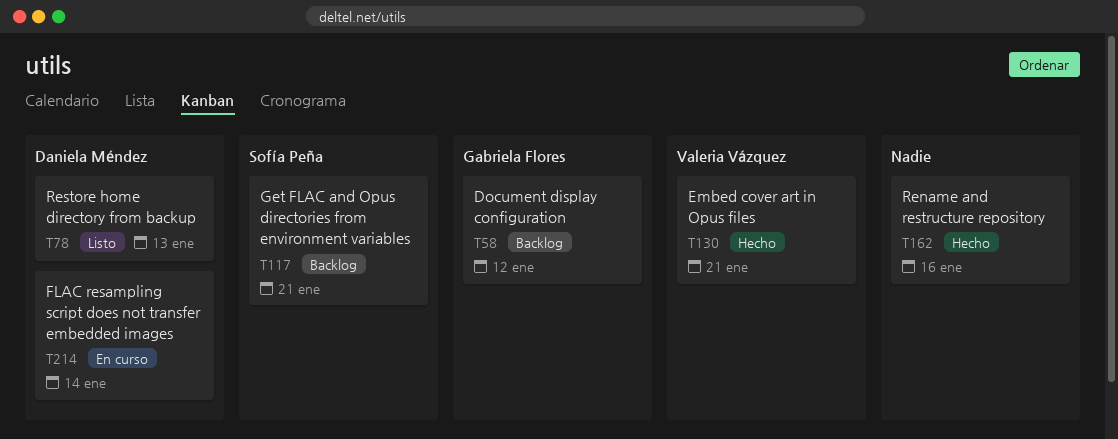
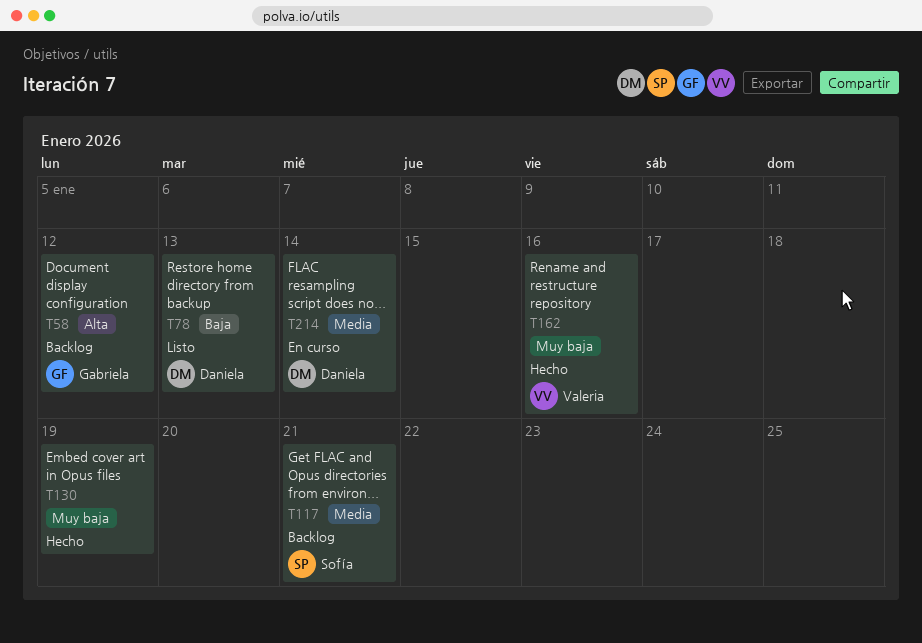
T130, owner: Valeria Vázquez -> none
T130, due: Jan 21 -> Jan 19
T162, owner: none -> Valeria Vázquez

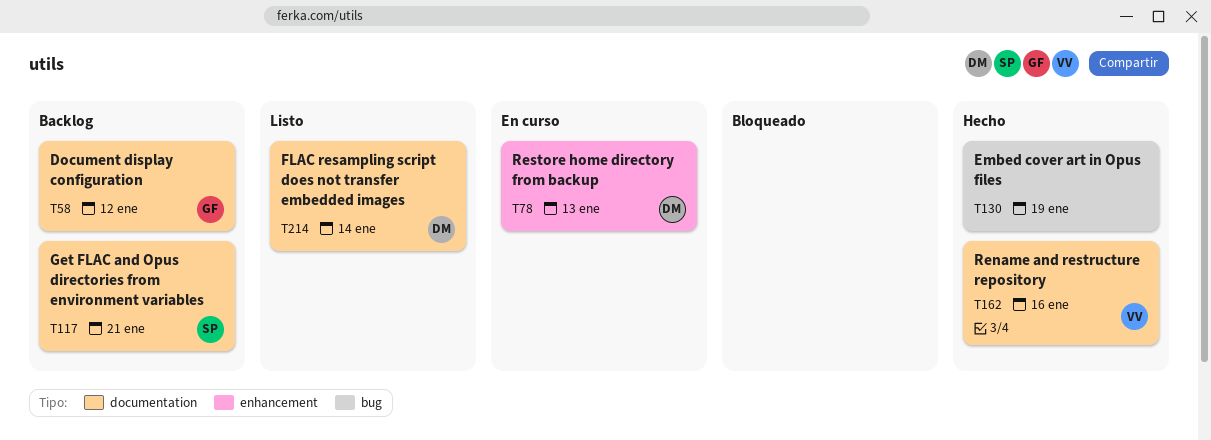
T78, status: Listo -> En curso
T214, status: En curso -> Listo

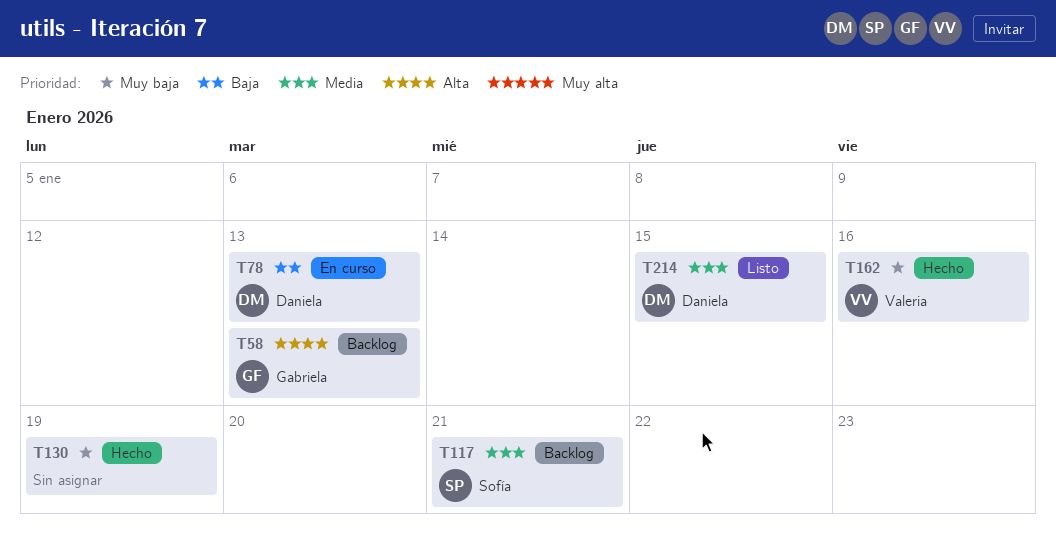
T58, due: Jan 12 -> Jan 13
T214, due: Jan 14 -> Jan 15

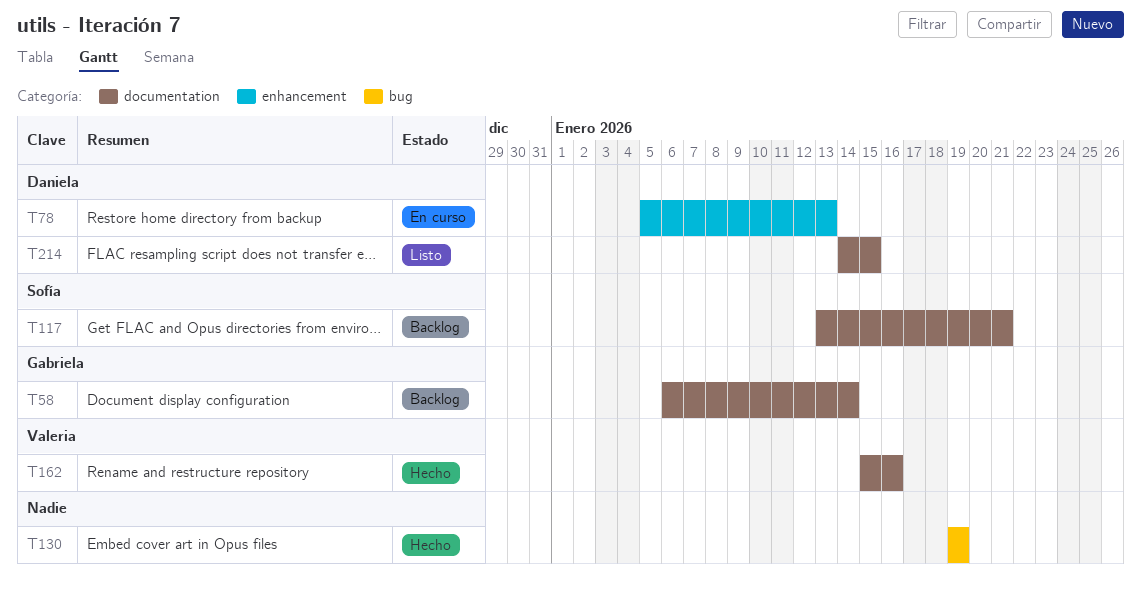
T58, due: Jan 13 -> Jan 14

